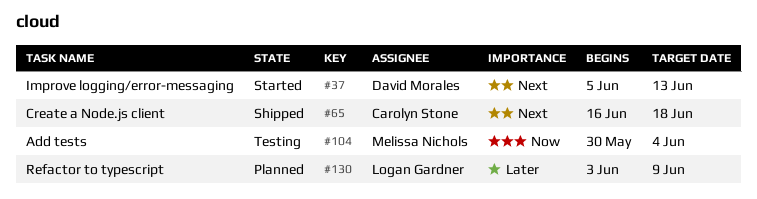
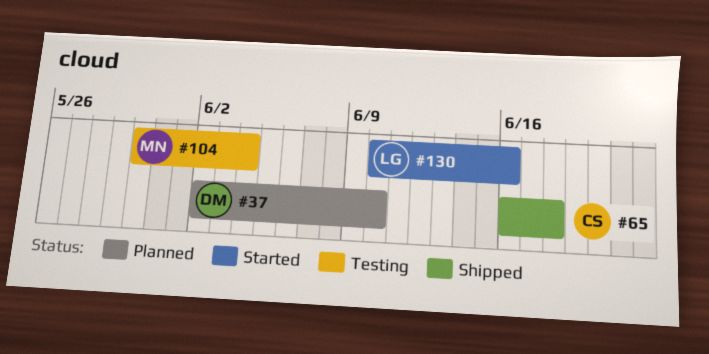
#37, status: Started -> Planned
#37, start: Jun 5 -> Jun 2
#37, due: Jun 13 -> Jun 10
#130, status: Planned -> Started
#130, start: Jun 3 -> Jun 10
#130, due: Jun 9 -> Jun 16

